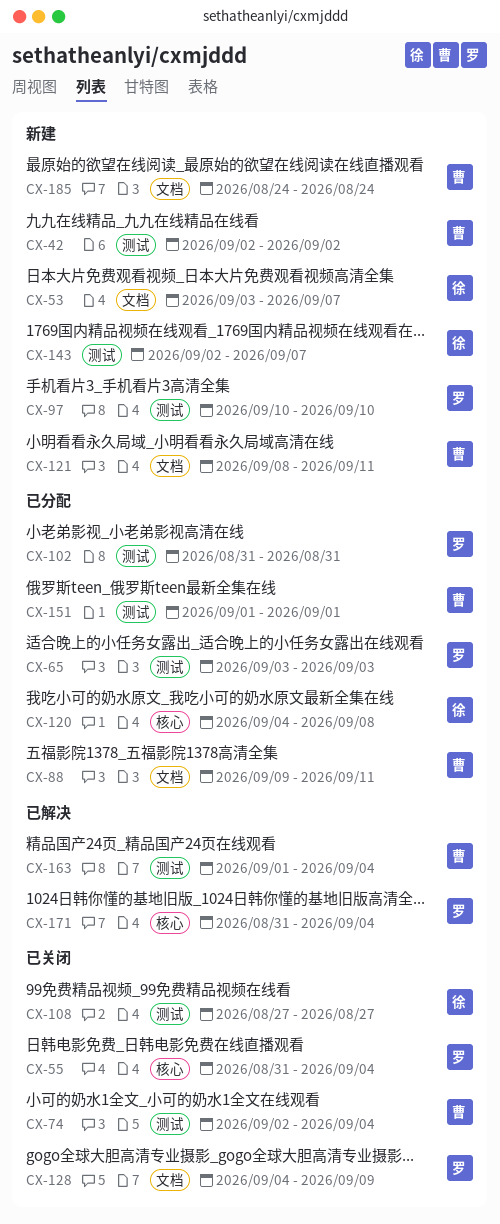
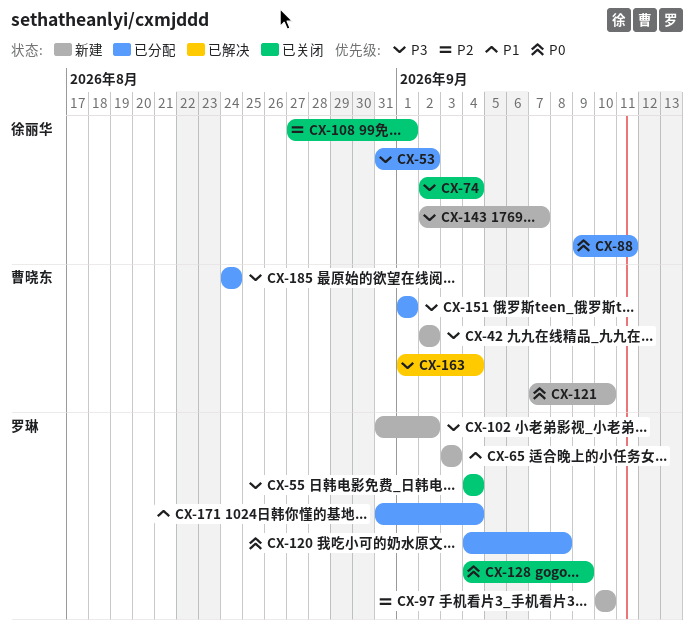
CX-53, status: 新建 -> 已分配
CX-53, start: Sep 3 -> Aug 31
CX-53, due: Sep 7 -> Sep 2
CX-55, start: Aug 31 -> Sep 4
CX-65, status: 已分配 -> 新建
CX-74, owner: 曹晓东 -> 徐丽华
CX-88, owner: 曹晓东 -> 徐丽华
CX-102, status: 已分配 -> 新建
CX-102, due: Aug 31 -> Sep 2
CX-108, due: Aug 27 -> Sep 1
CX-120, owner: 徐丽华 -> 罗琳
CX-121, start: Sep 8 -> Sep 7
CX-121, due: Sep 11 -> Sep 10
CX-171, status: 已解决 -> 已分配
CX-185, status: 新建 -> 已分配

